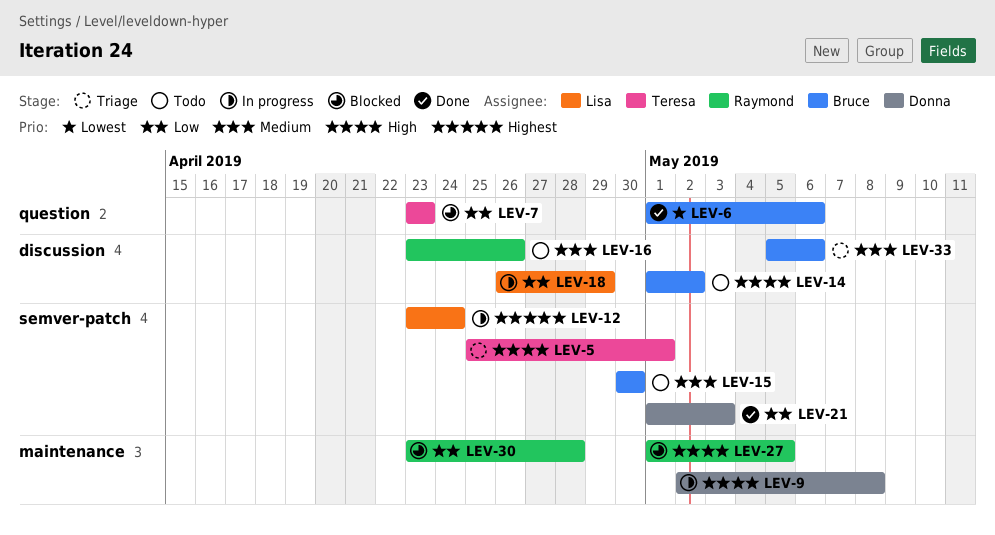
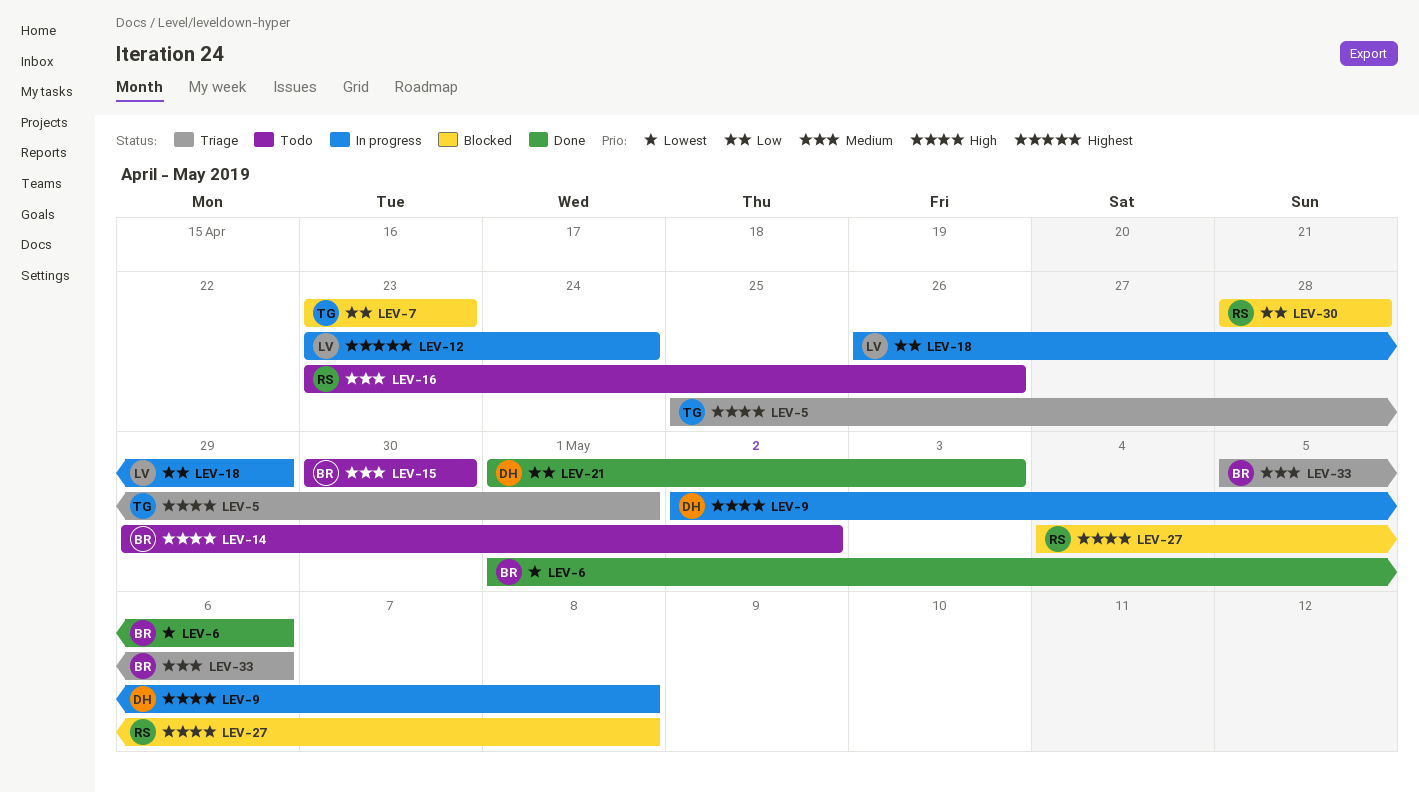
LEV-14, start: May 1 -> Apr 29
LEV-27, start: May 1 -> May 4
LEV-27, due: May 5 -> May 8
LEV-30, start: Apr 23 -> Apr 28

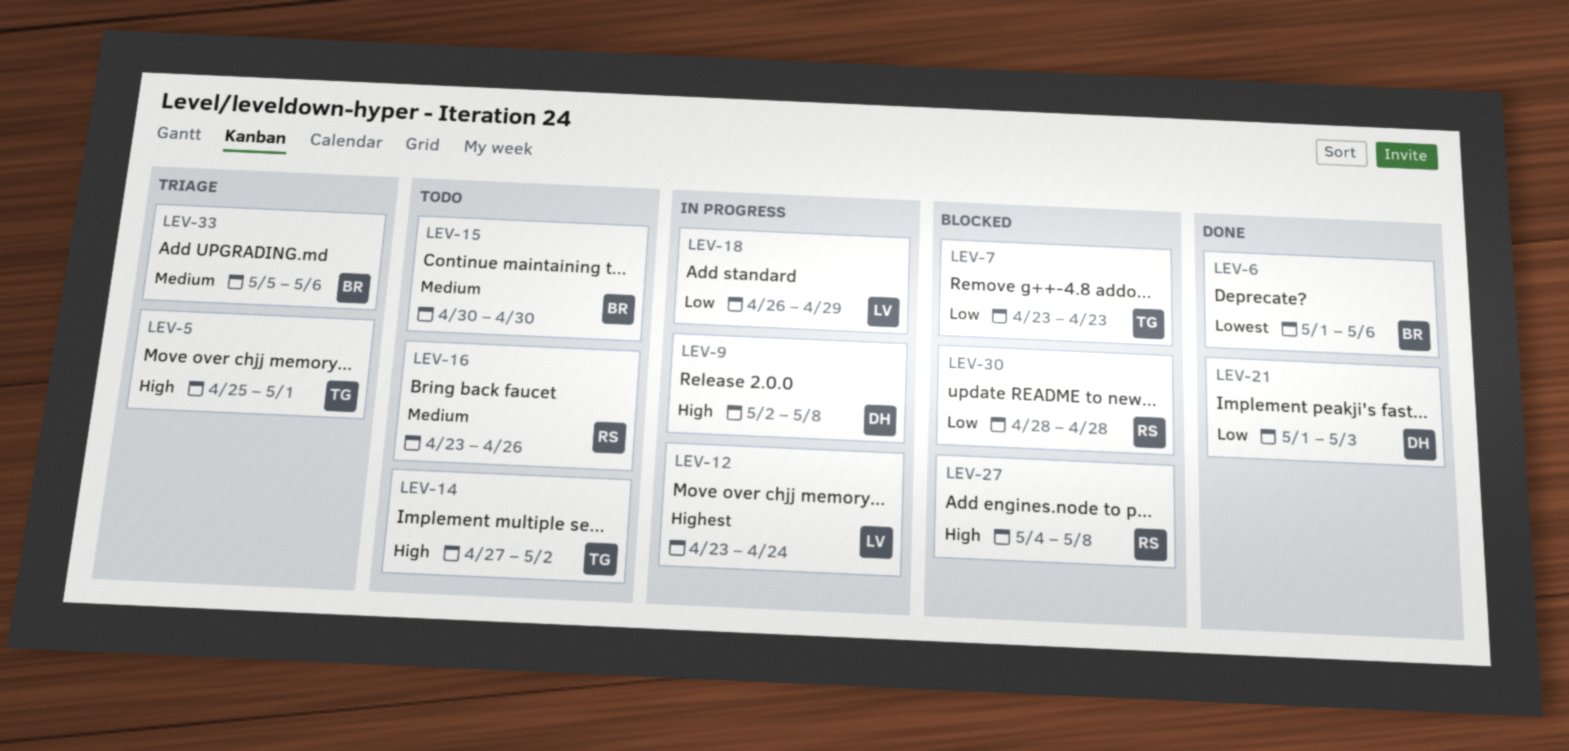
LEV-14, owner: BR -> TG
LEV-14, start: Apr 29 -> Apr 27

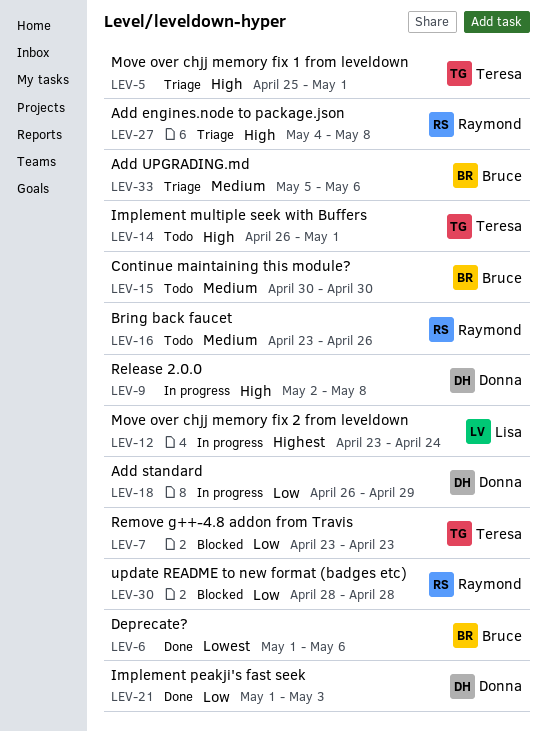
LEV-14, start: Apr 27 -> Apr 26
LEV-14, due: May 2 -> May 1
LEV-18, owner: Lisa -> Donna
LEV-27, status: Blocked -> Triage

